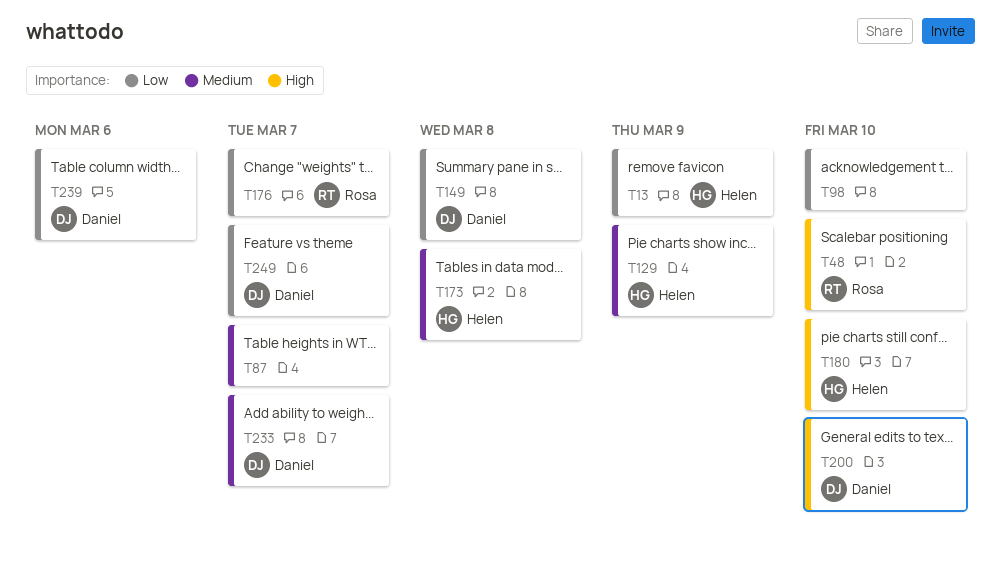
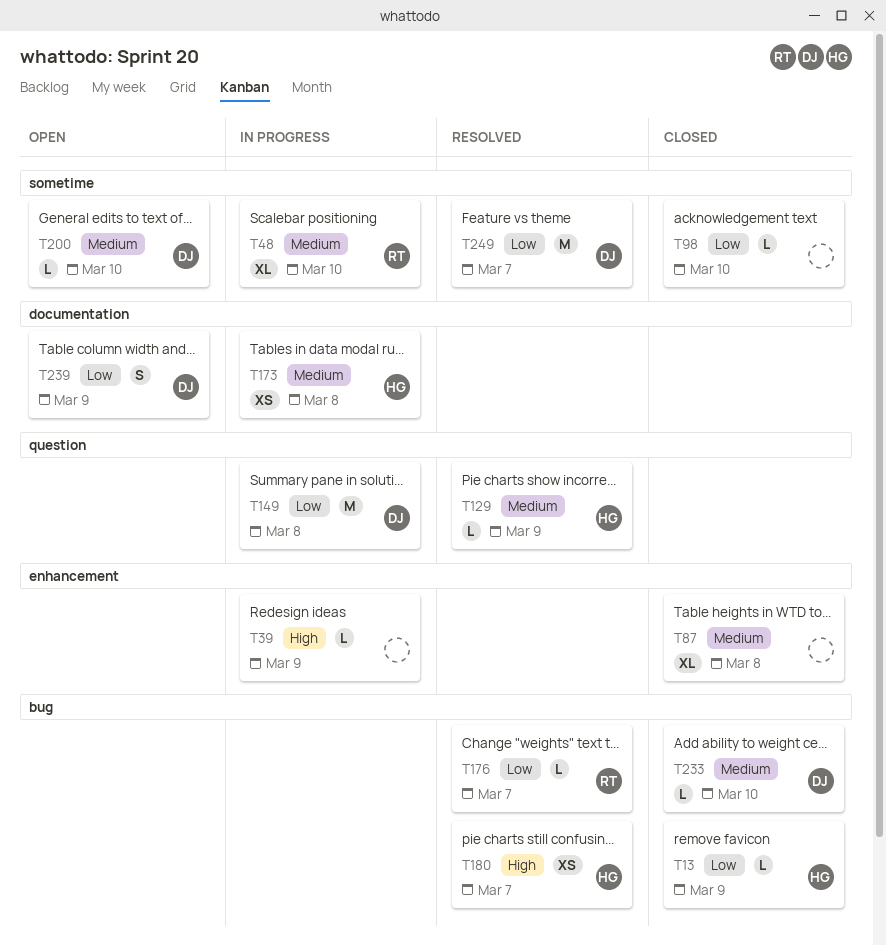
T39: none -> present
T48, priority: High -> Medium
T87, due: Mar 7 -> Mar 8
T180, due: Mar 10 -> Mar 7
T200, priority: High -> Medium
T233, due: Mar 7 -> Mar 10
T239, due: Mar 6 -> Mar 9

